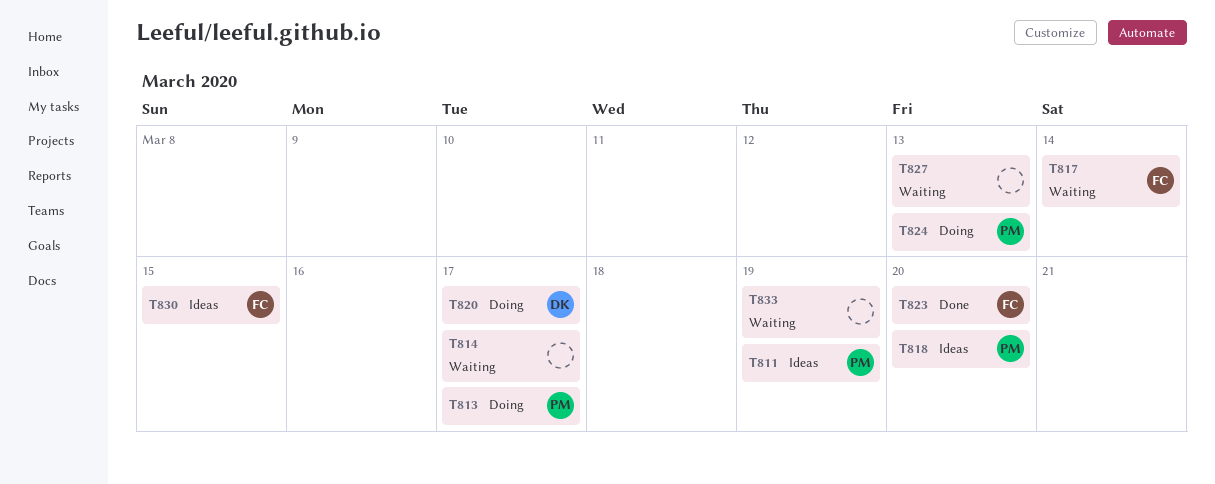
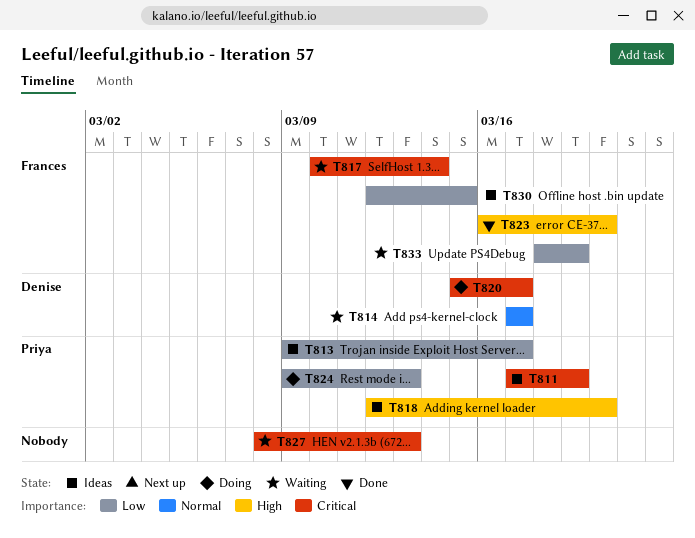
T813, status: Doing -> Ideas
T814, owner: none -> Denise
T833, owner: none -> Frances

